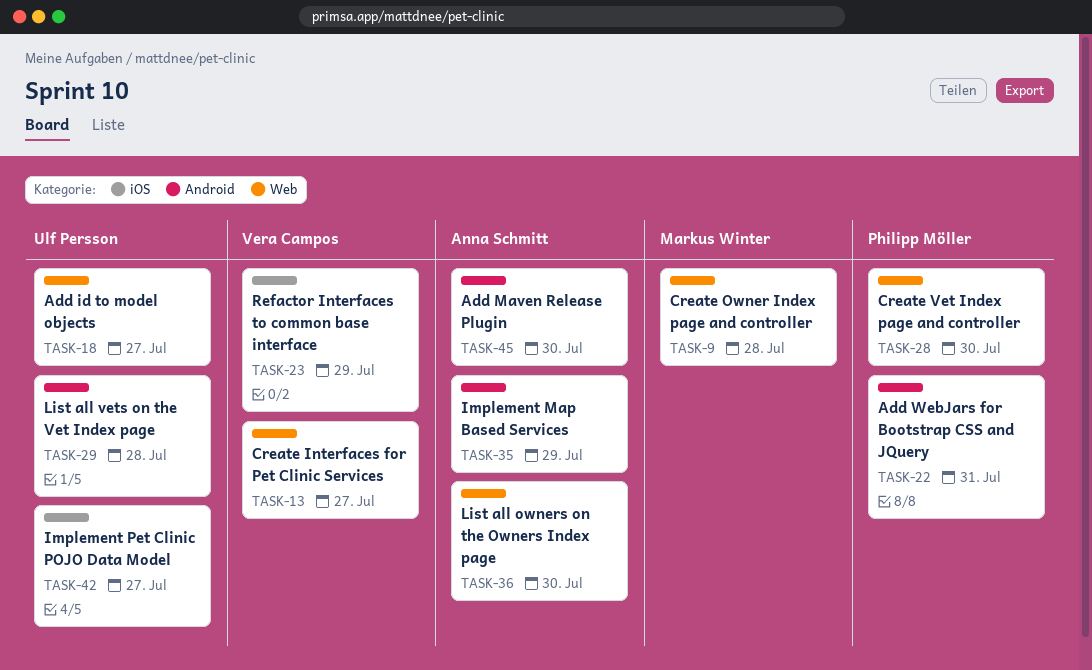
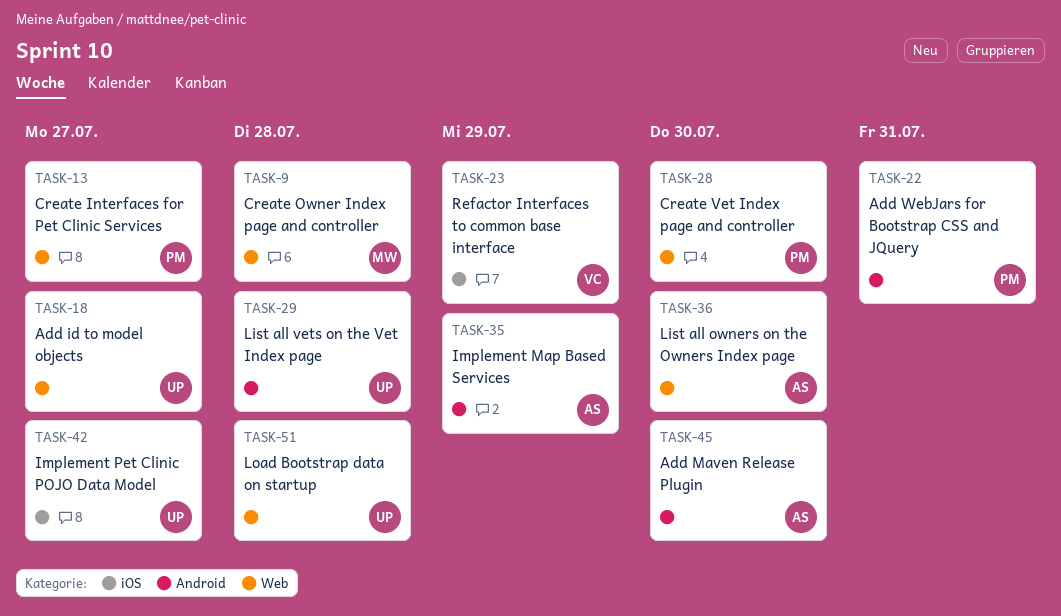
TASK-13, owner: Vera Campos -> Philipp Möller
TASK-51: none -> present

